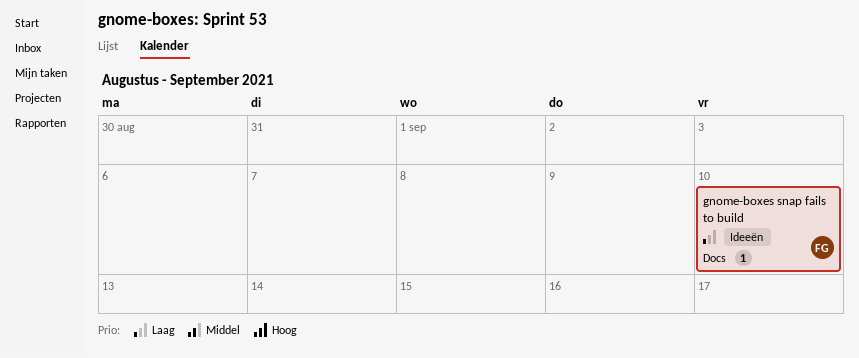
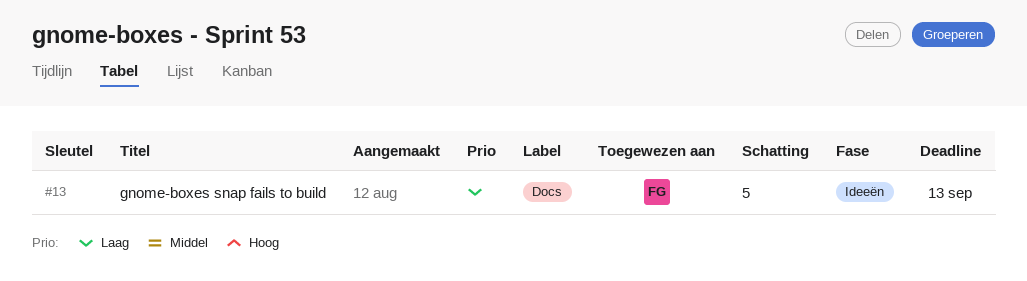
gnome-boxes snap fails to build, estimate: 1 -> 5
gnome-boxes snap fails to build, due: Sep 10 -> Sep 13

